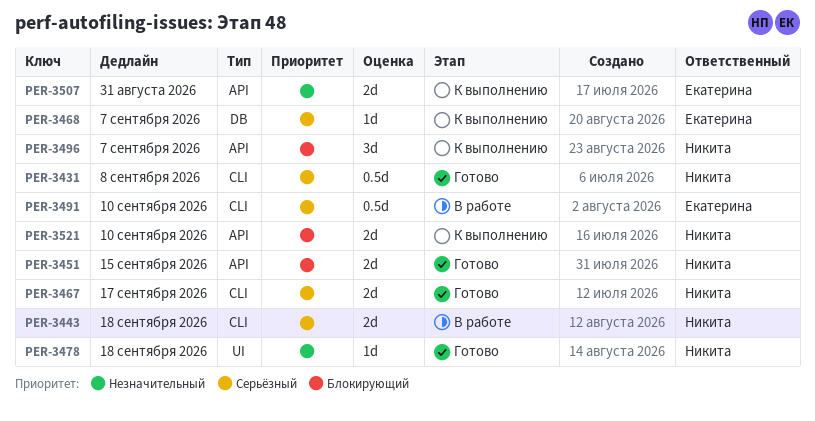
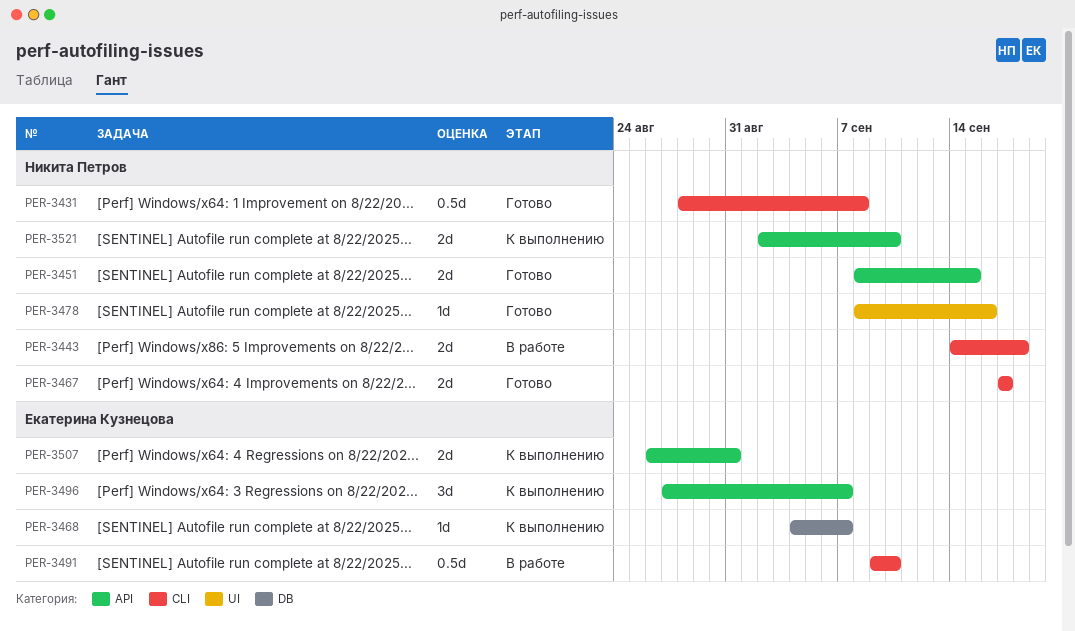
PER-3478, due: Sep 18 -> Sep 16
PER-3496, owner: Никита Петров -> Екатерина Кузнецова

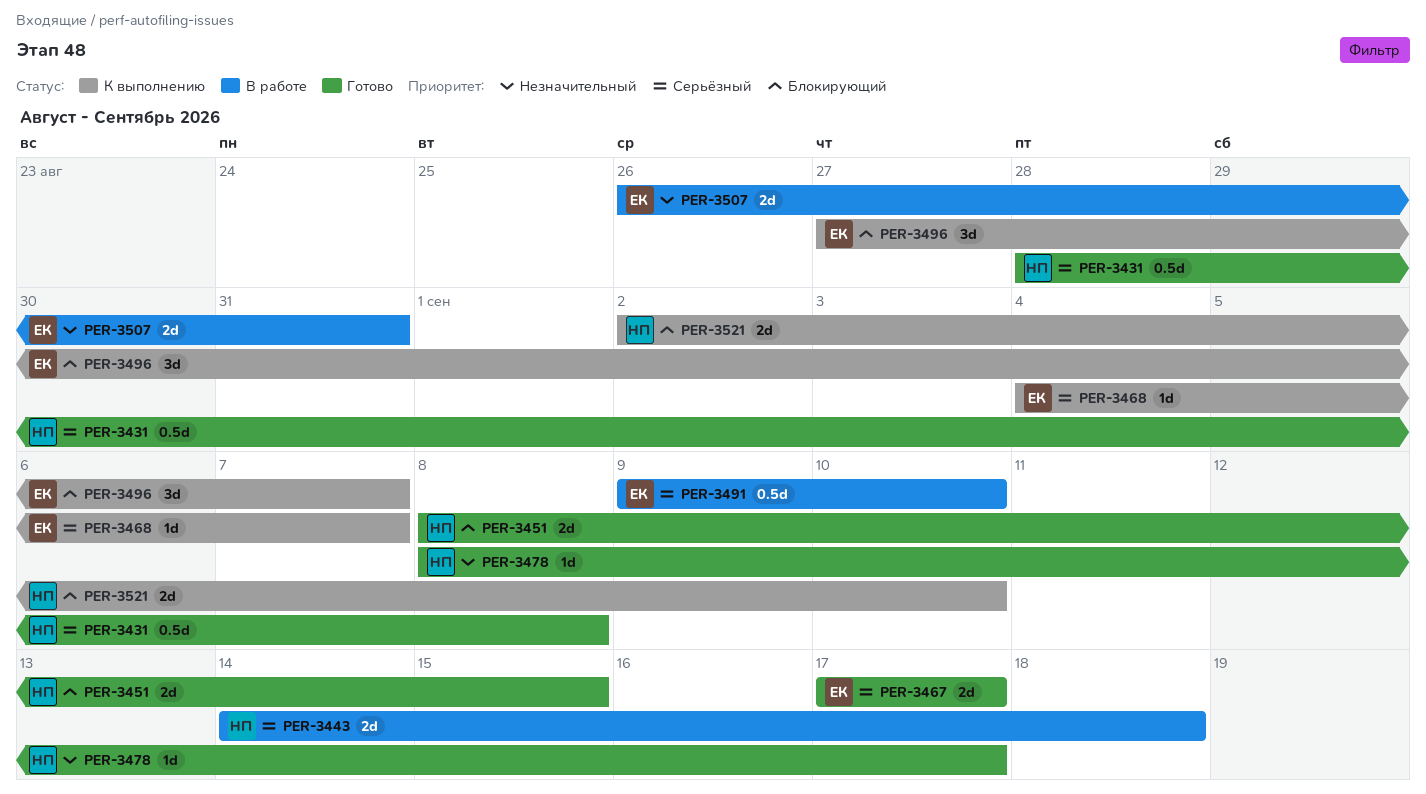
PER-3467, owner: Никита Петров -> Екатерина Кузнецова
PER-3478, due: Sep 16 -> Sep 17
PER-3507, status: К выполнению -> В работе

